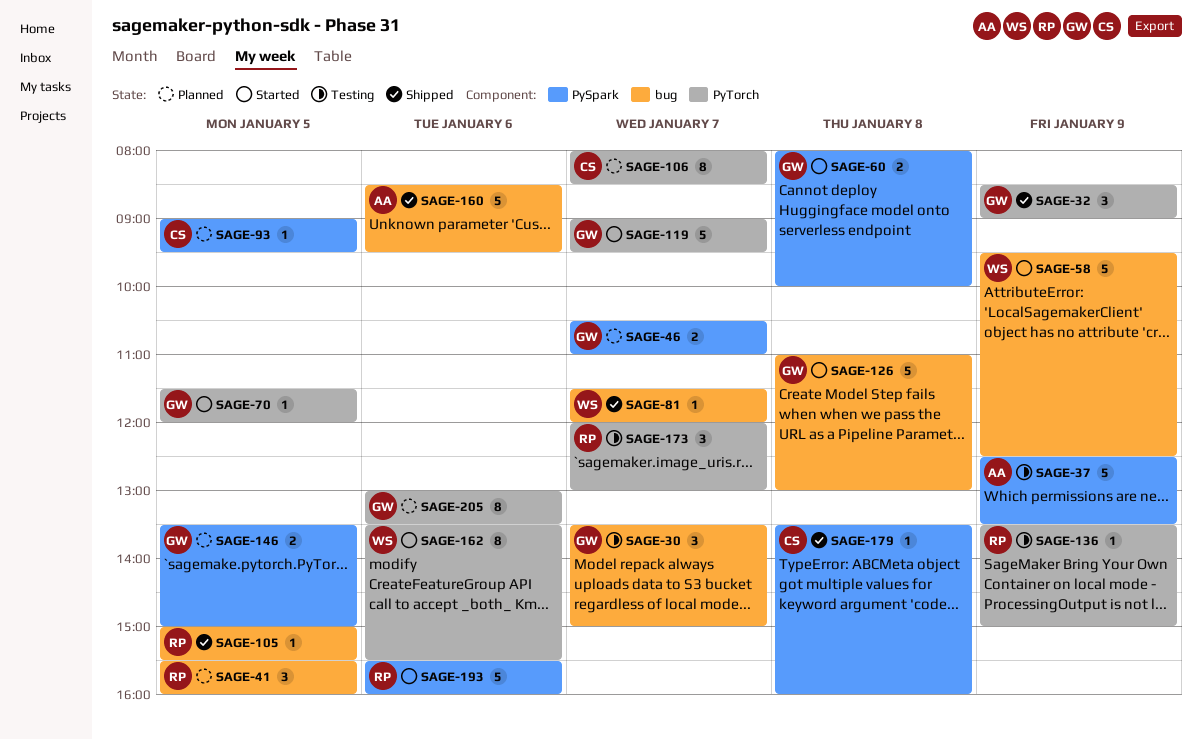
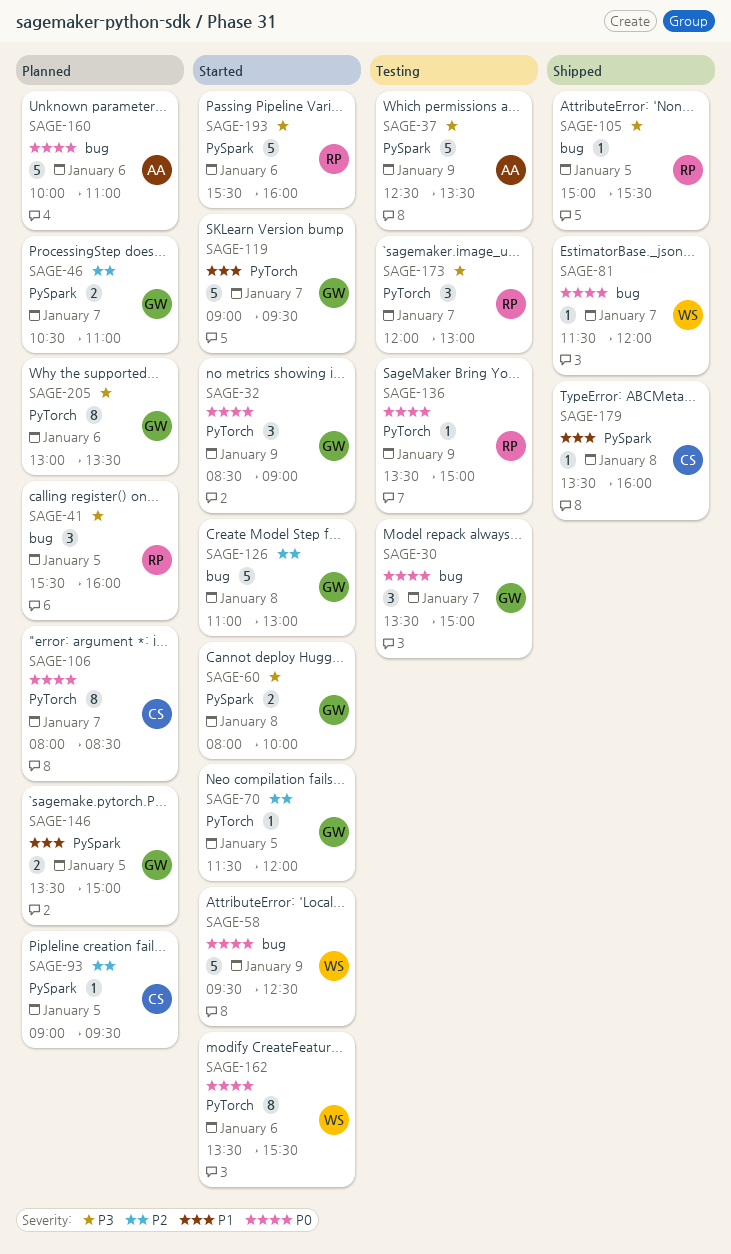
SAGE-32, status: Shipped -> Started
SAGE-160, status: Shipped -> Planned
SAGE-160, begins: 08:30 -> 10:00
SAGE-160, ends: 09:30 -> 11:00

